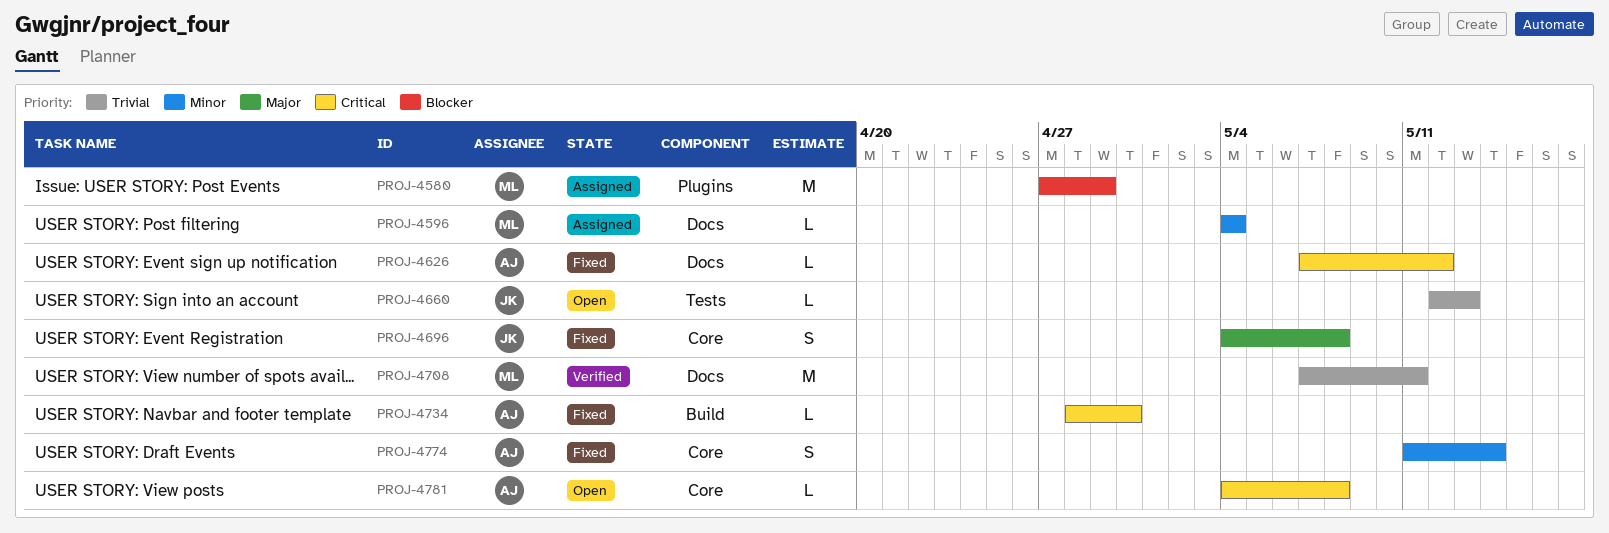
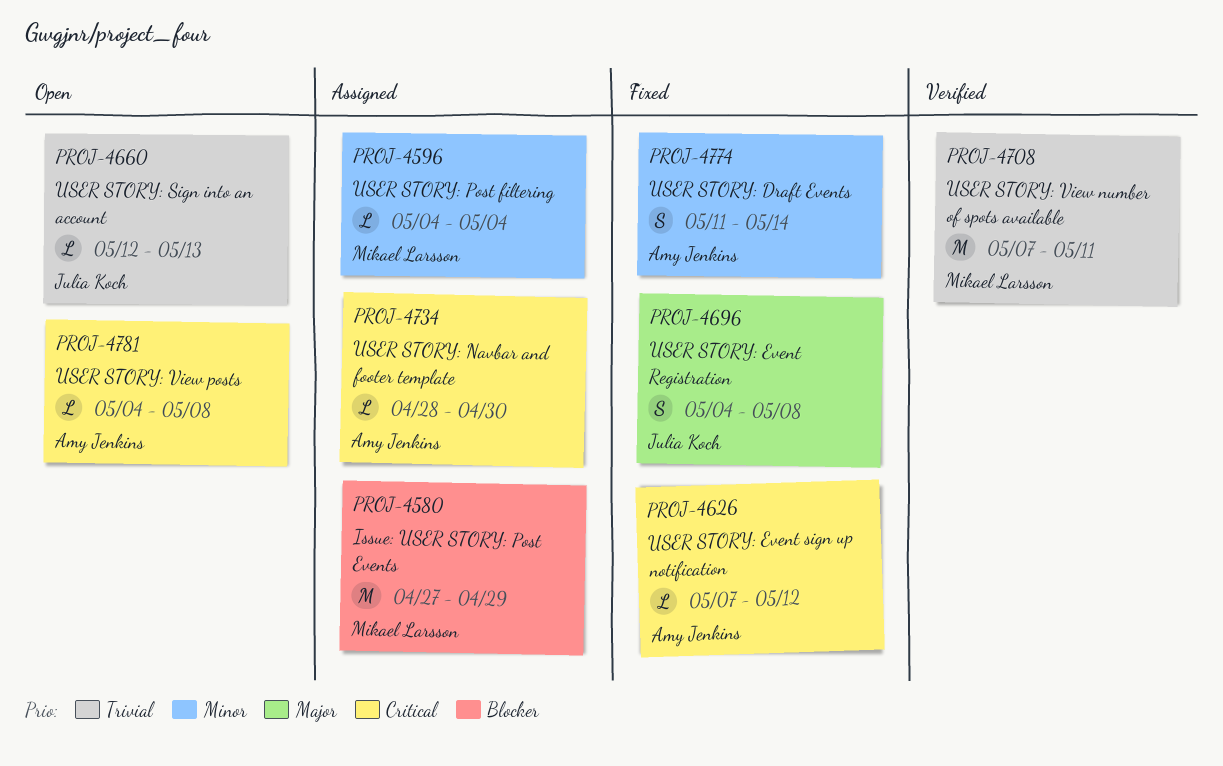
PROJ-4734, status: Fixed -> Assigned

